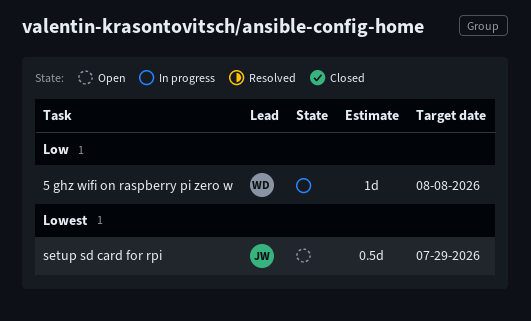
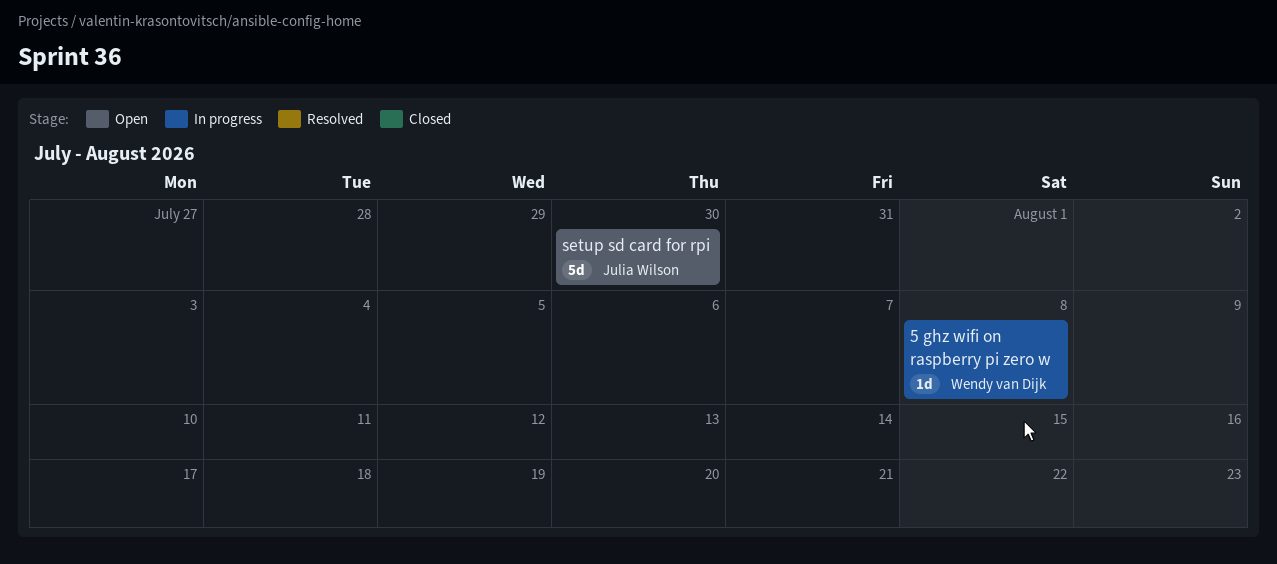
setup sd card for rpi, estimate: 0.5d -> 5d
setup sd card for rpi, due: Jul 29 -> Jul 30

